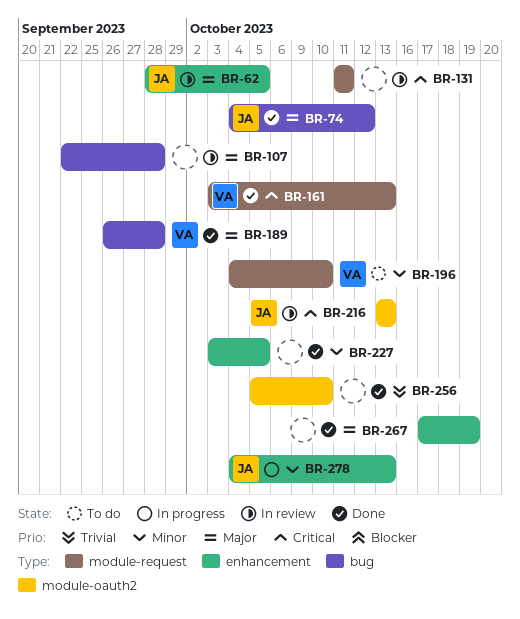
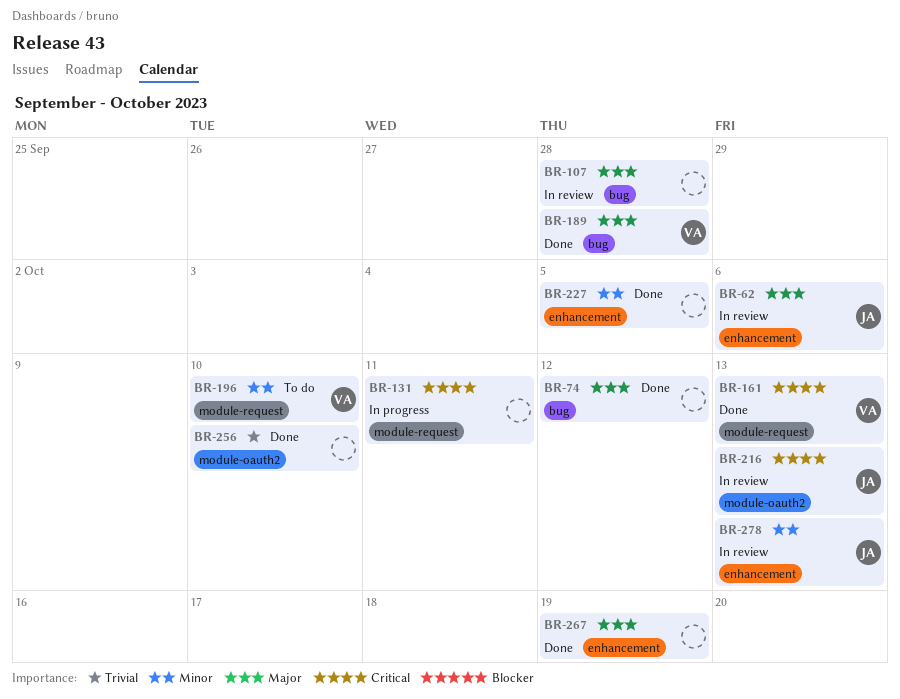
BR-62, due: Oct 5 -> Oct 6
BR-74, owner: JA -> none
BR-131, status: In review -> In progress
BR-278, status: In progress -> In review

